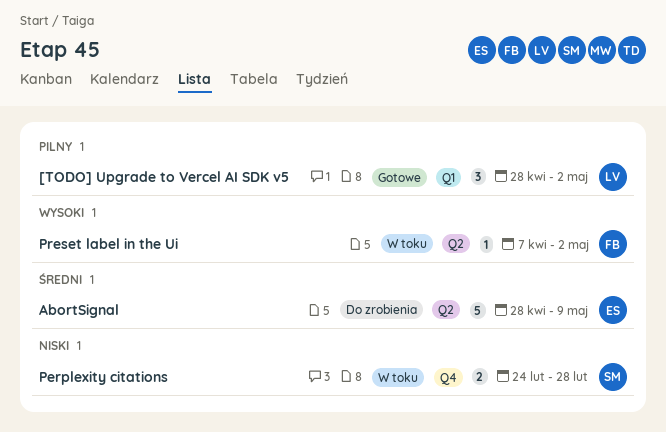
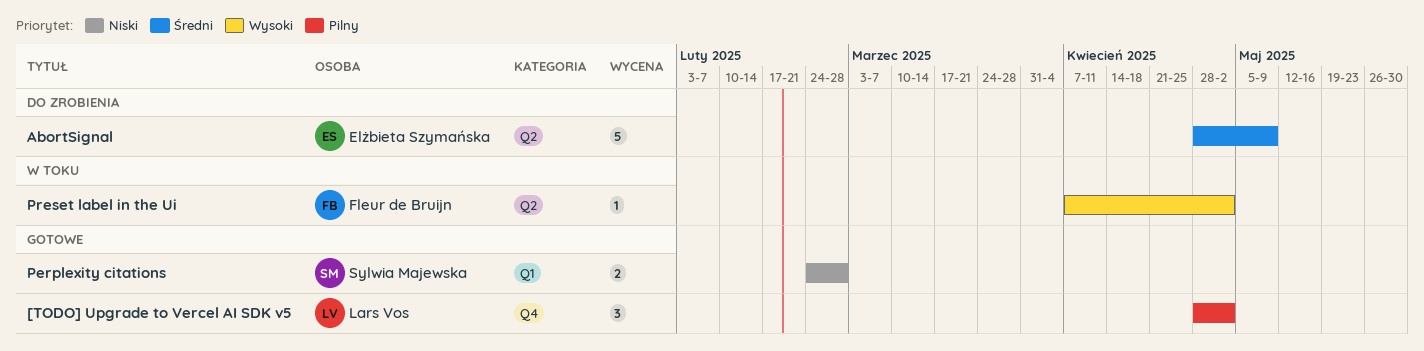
[TODO] Upgrade to Vercel AI SDK v5, label: Q1 -> Q4
Perplexity citations, status: W toku -> Gotowe
Perplexity citations, label: Q4 -> Q1

